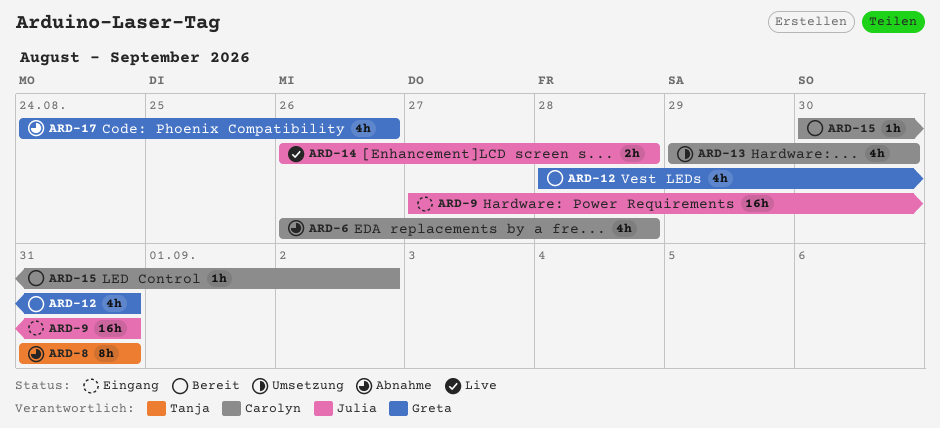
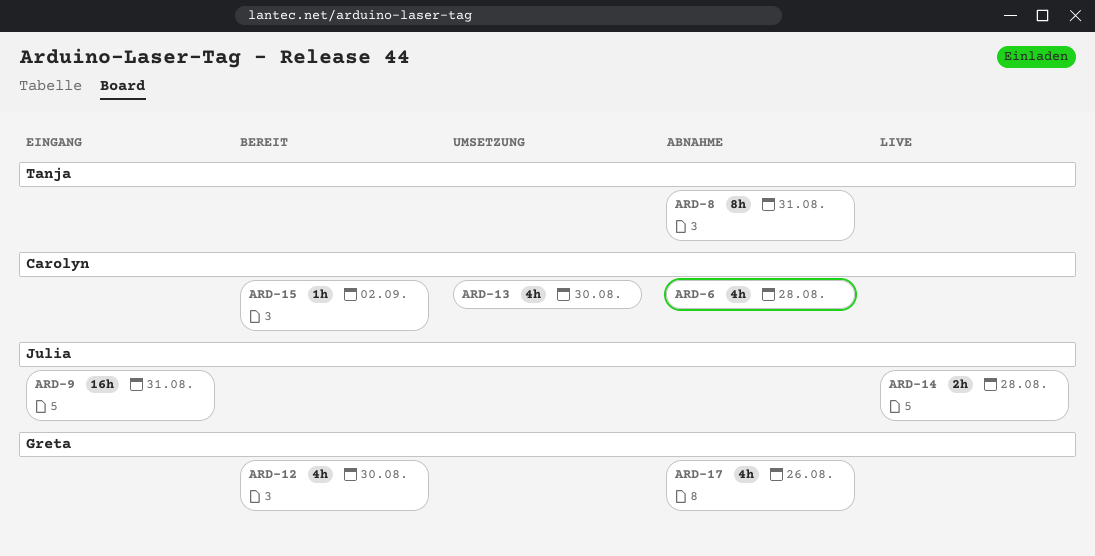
ARD-12, due: Aug 31 -> Aug 30

